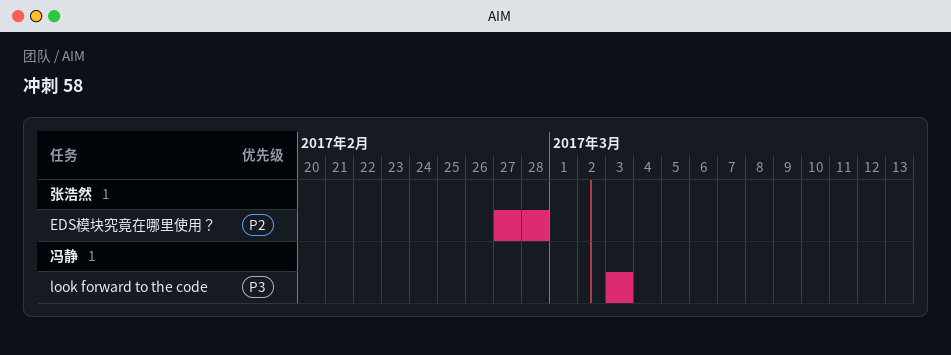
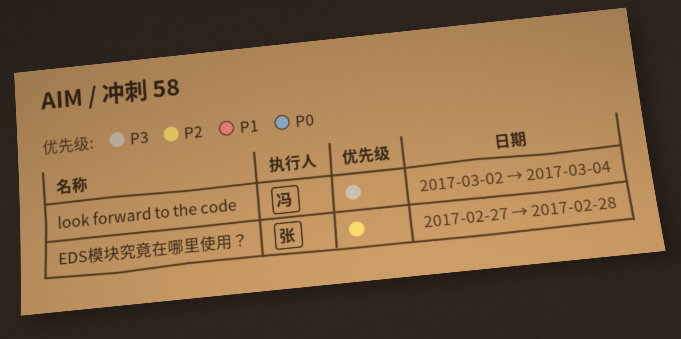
look forward to the code, start: Mar 3 -> Mar 2
look forward to the code, due: Mar 3 -> Mar 4

